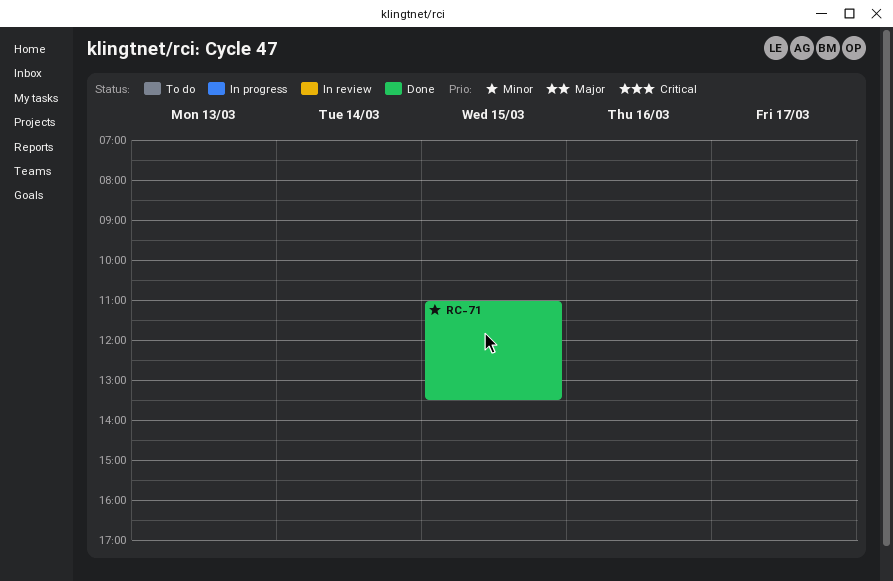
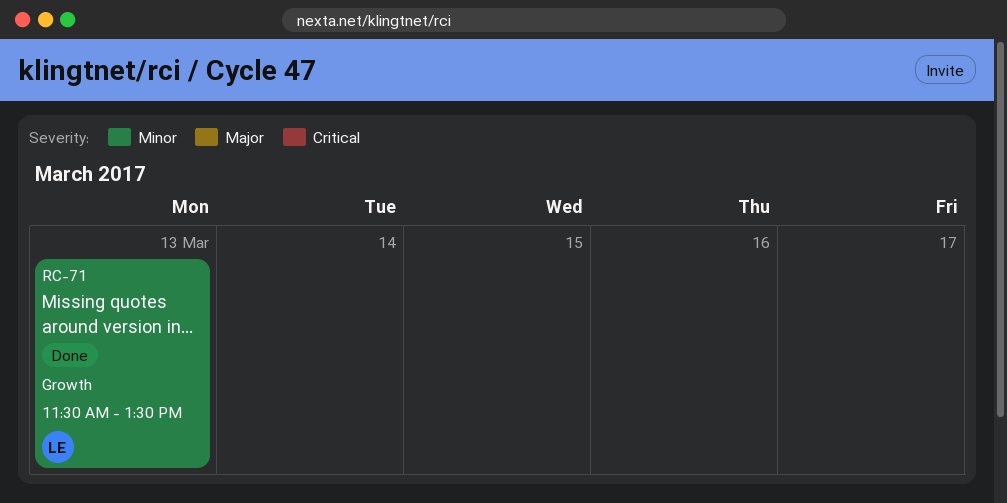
RC-71, day: Mar 15 -> Mar 13
RC-71, begins: 11:00 -> 11:30

